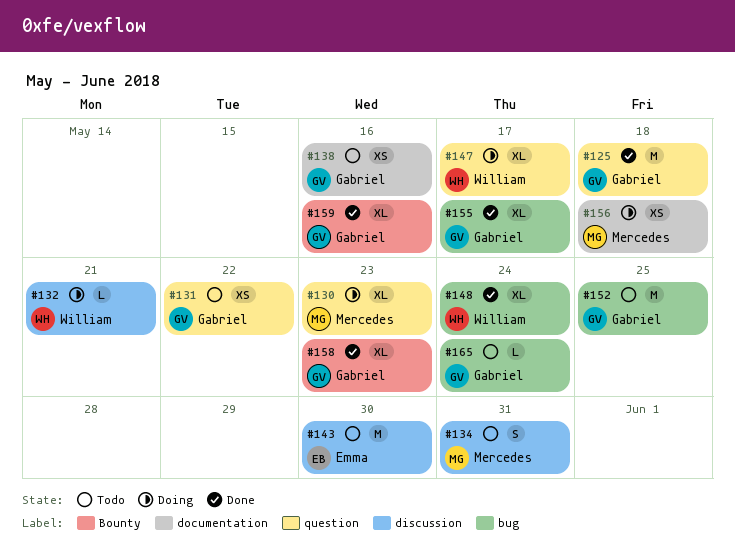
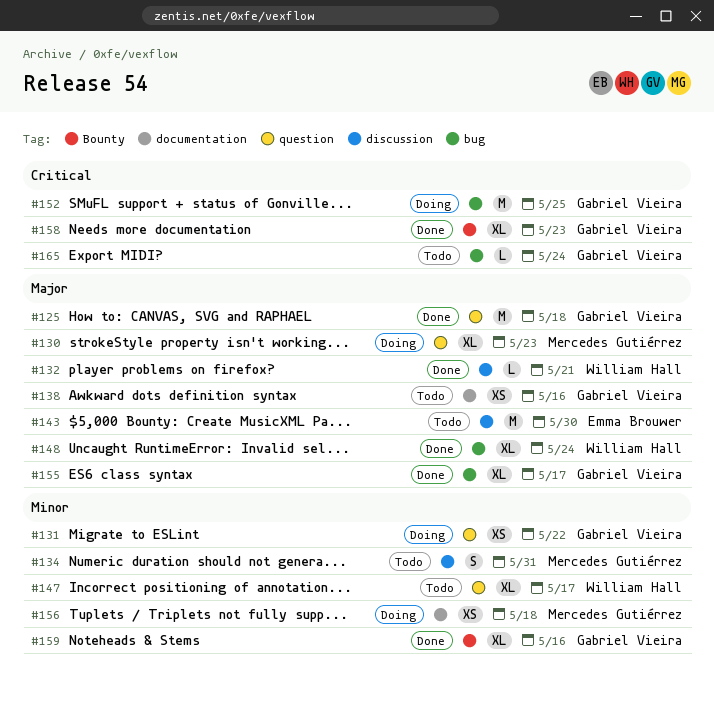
#131, status: Todo -> Doing
#132, status: Doing -> Done
#147, status: Doing -> Todo
#152, status: Todo -> Doing

